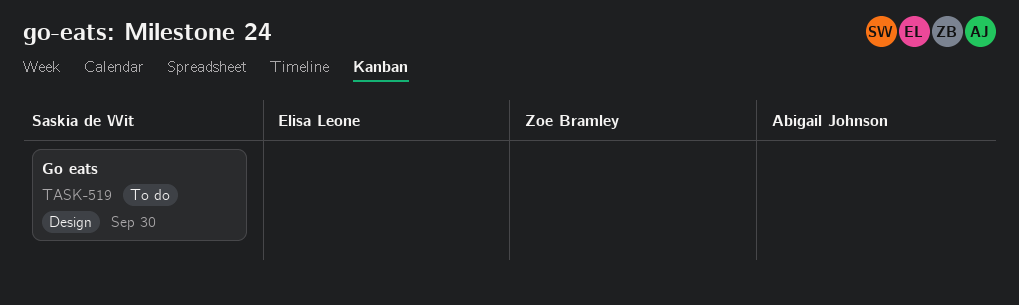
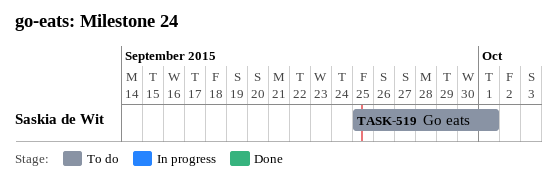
TASK-519, due: Sep 30 -> Oct 1

